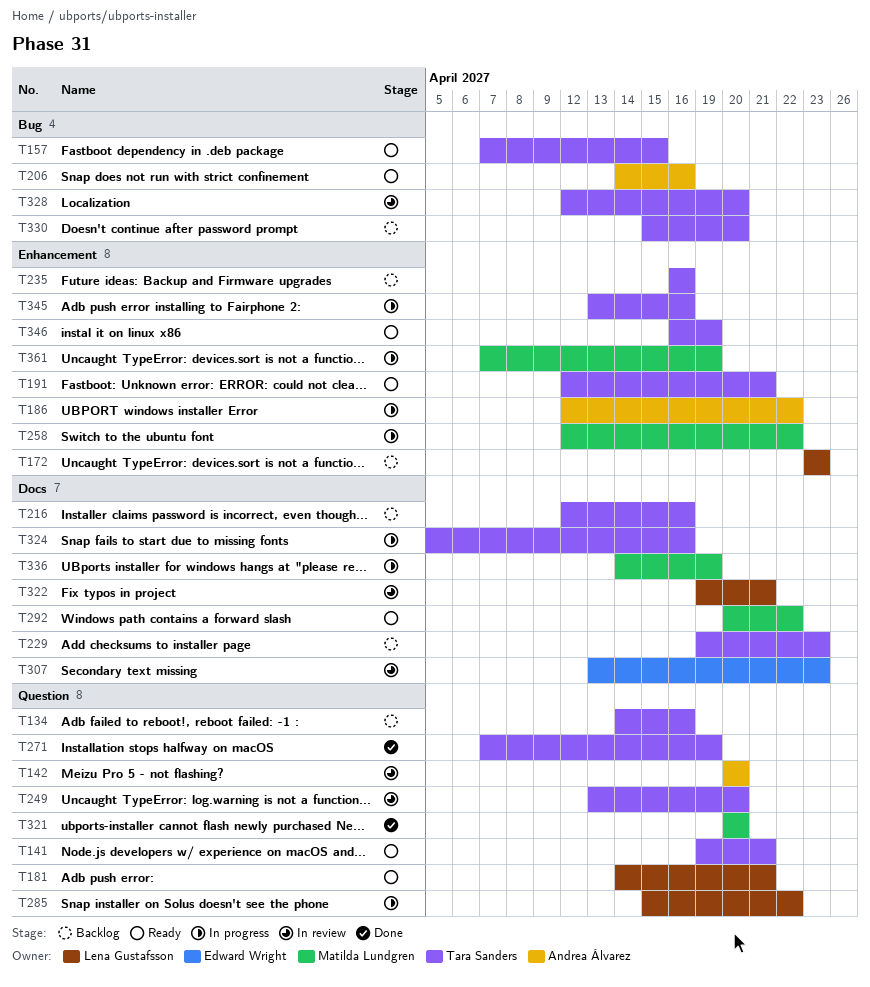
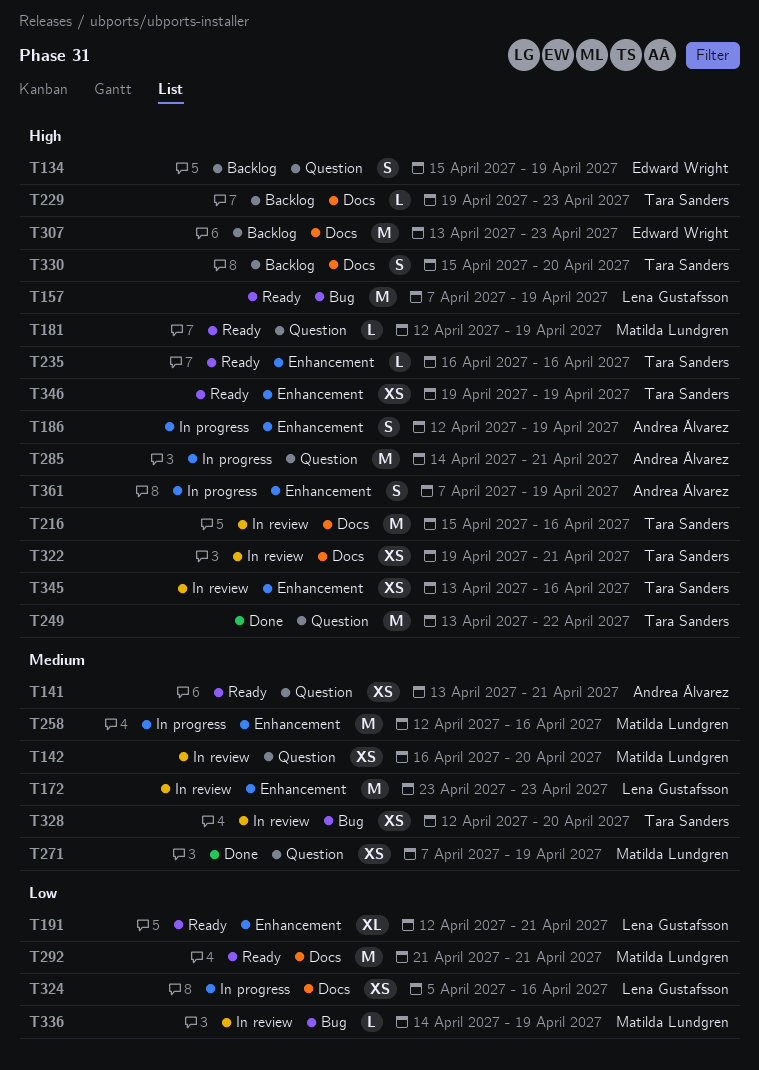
T134, owner: Tara Sanders -> Edward Wright
T134, start: Apr 14 -> Apr 15
T134, due: Apr 16 -> Apr 19
T141, owner: Tara Sanders -> Andrea Álvarez
T141, start: Apr 19 -> Apr 13
T142, owner: Andrea Álvarez -> Matilda Lundgren
T142, start: Apr 20 -> Apr 16
T157, owner: Tara Sanders -> Lena Gustafsson
T157, due: Apr 15 -> Apr 19
T172, status: Backlog -> In review
T181, owner: Lena Gustafsson -> Matilda Lundgren
T181, start: Apr 14 -> Apr 12
T181, due: Apr 21 -> Apr 19
T186, due: Apr 22 -> Apr 19
T191, owner: Tara Sanders -> Lena Gustafsson
T206: present -> none
T216, status: Backlog -> In review
T216, start: Apr 12 -> Apr 15
T235, status: Backlog -> Ready
T249, status: In review -> Done
T249, due: Apr 20 -> Apr 22
T258, due: Apr 22 -> Apr 16
T271, owner: Tara Sanders -> Matilda Lundgren
T285, owner: Lena Gustafsson -> Andrea Álvarez
T285, start: Apr 15 -> Apr 14
T285, due: Apr 22 -> Apr 21
T292, start: Apr 20 -> Apr 21
T292, due: Apr 22 -> Apr 21
T307, status: In review -> Backlog
T321: present -> none
T322, owner: Lena Gustafsson -> Tara Sanders
T324, owner: Tara Sanders -> Lena Gustafsson
T330, label: Bug -> Docs
T336, status: In progress -> In review
T336, label: Docs -> Bug
T345, status: In progress -> In review
T346, start: Apr 16 -> Apr 19
T361, owner: Matilda Lundgren -> Andrea Álvarez

